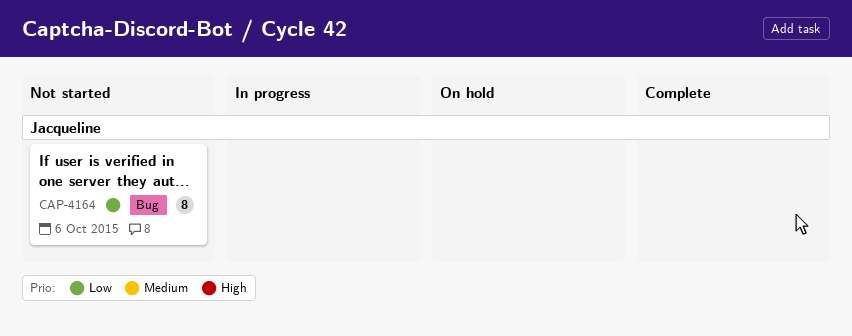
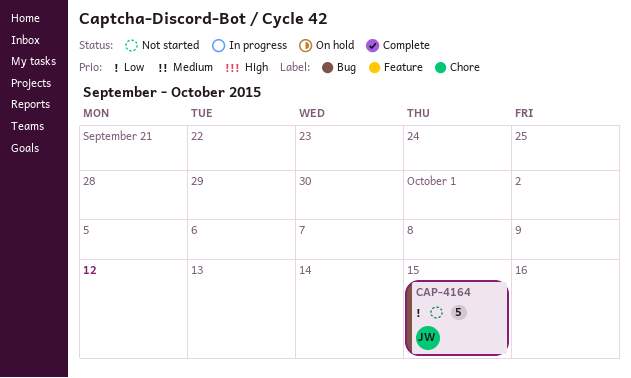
CAP-4164, estimate: 8 -> 5
CAP-4164, due: Oct 6 -> Oct 15

